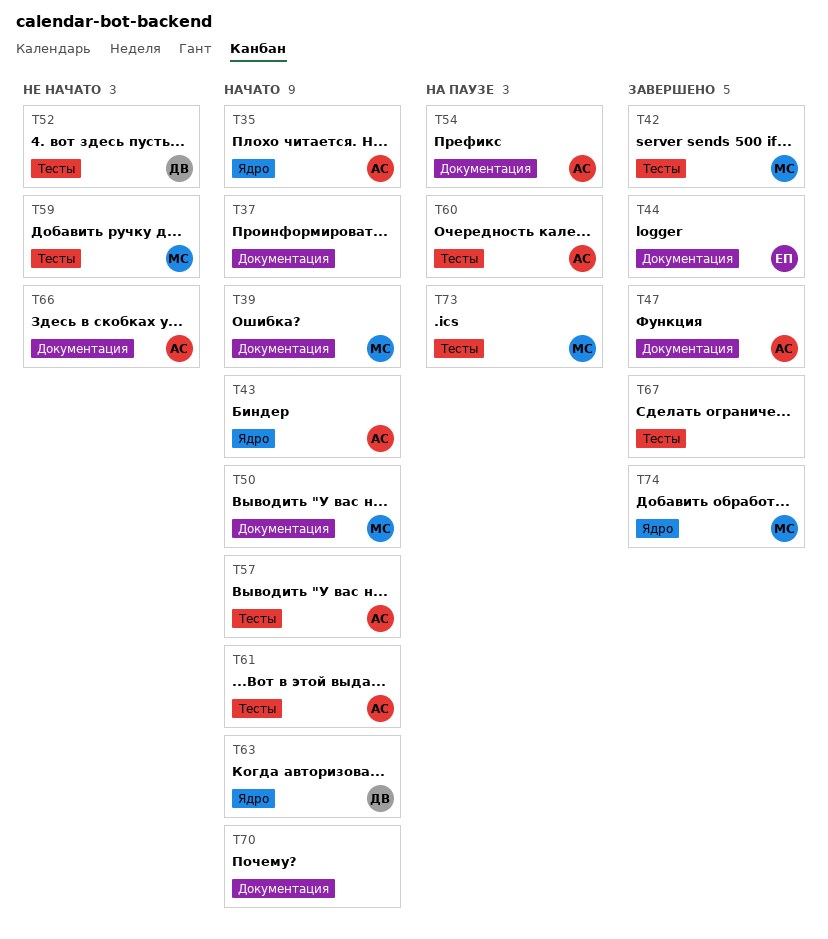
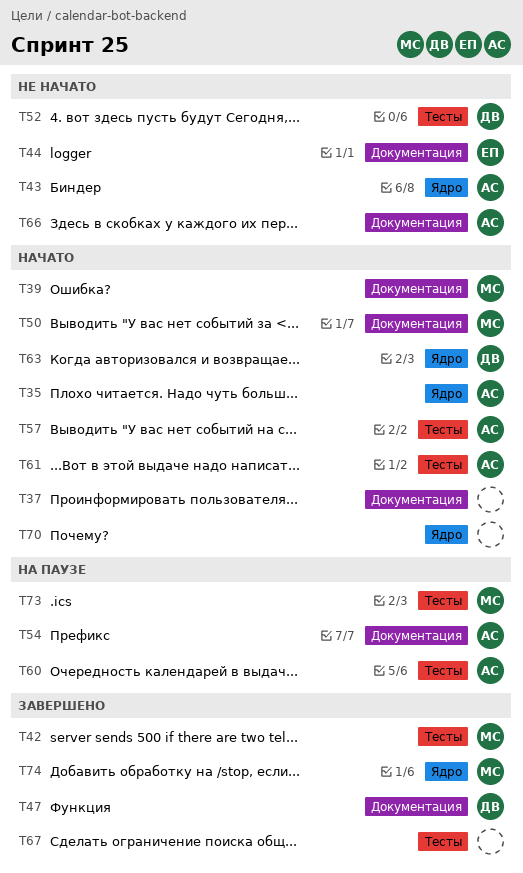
T43, status: Начато -> Не начато
T44, status: Завершено -> Не начато
T47, owner: АС -> ДВ
T59: present -> none
T70, label: Документация -> Ядро

